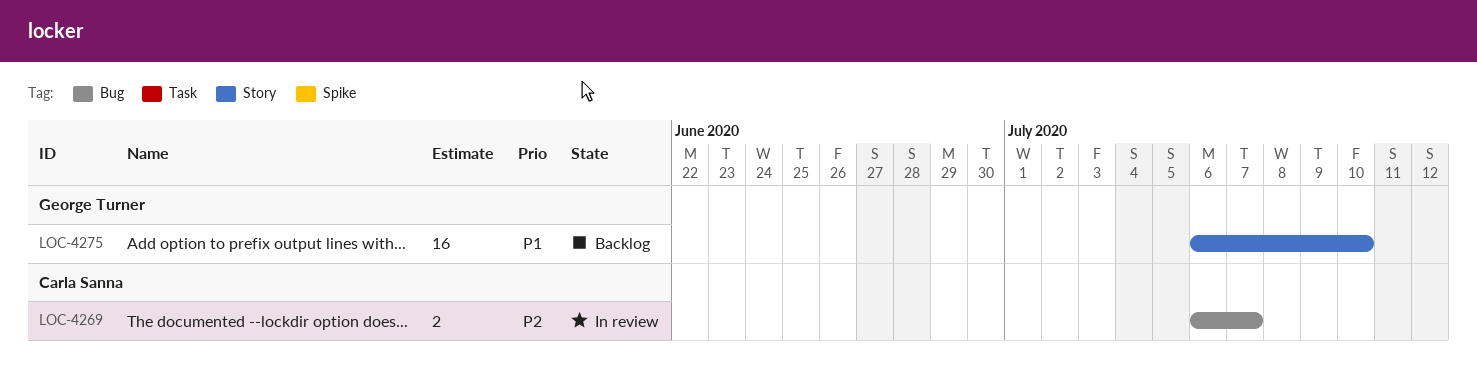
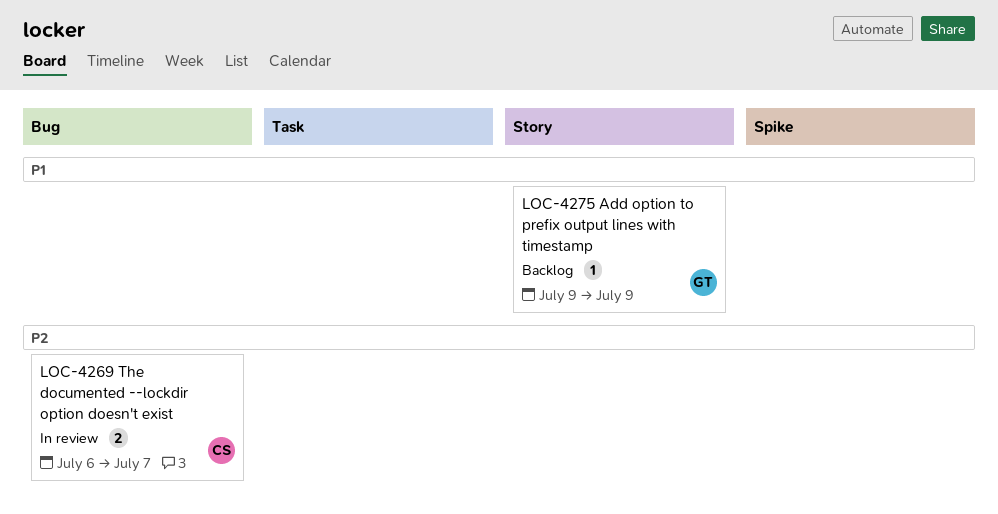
LOC-4275, estimate: 16 -> 1
LOC-4275, start: Jul 6 -> Jul 9
LOC-4275, due: Jul 10 -> Jul 9

